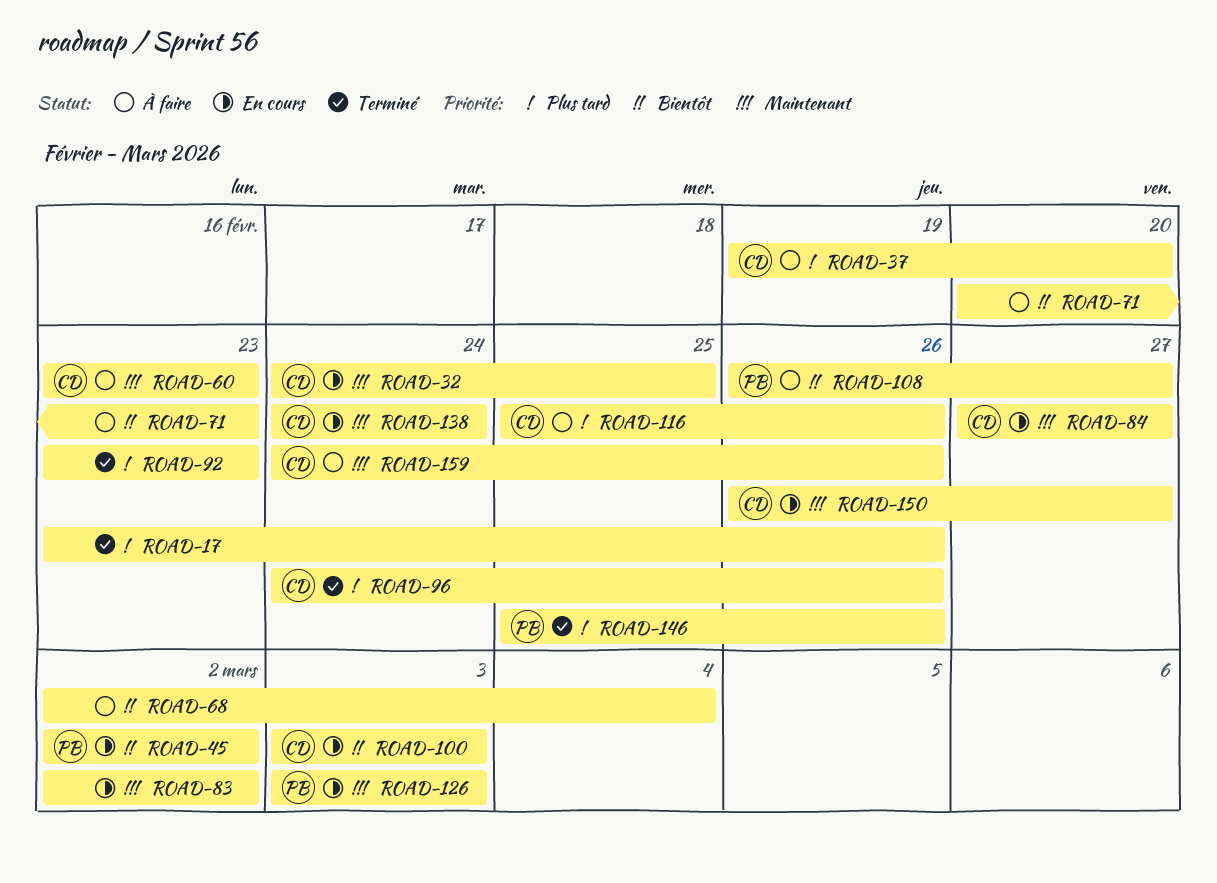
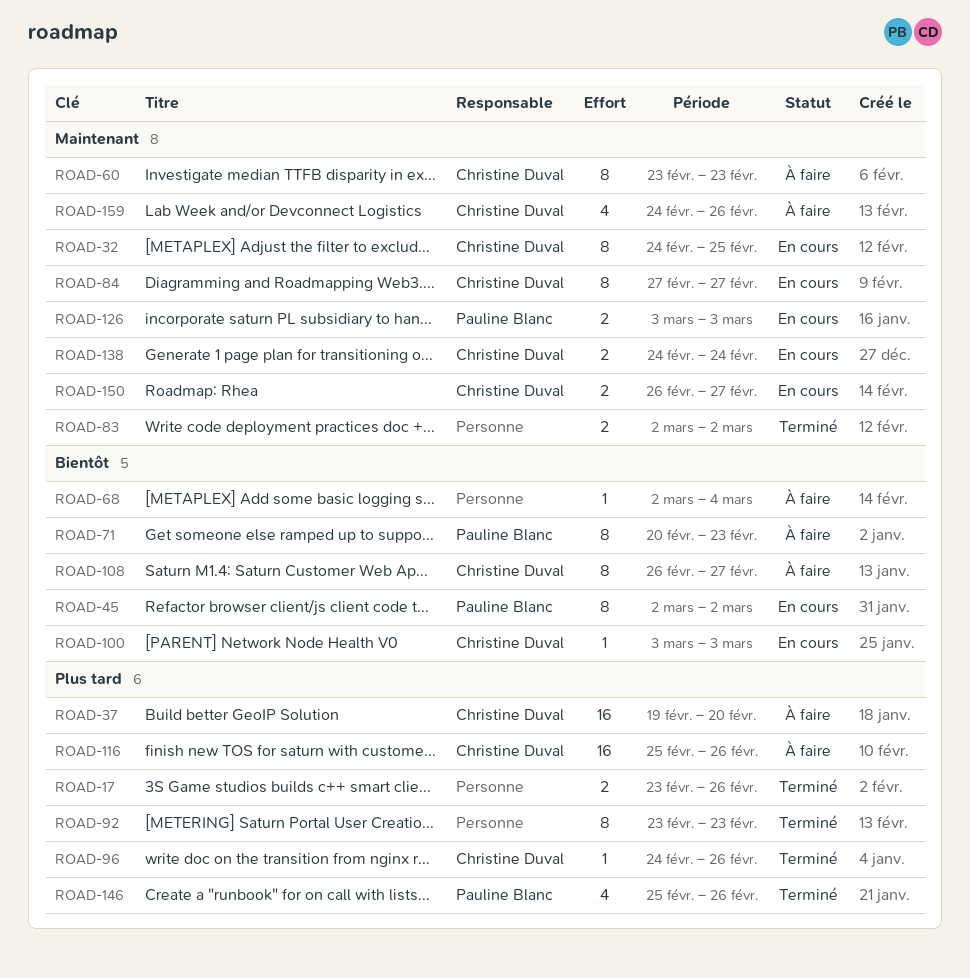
ROAD-71, owner: none -> Pauline Blanc
ROAD-83, status: En cours -> Terminé
ROAD-108, owner: Pauline Blanc -> Christine Duval

